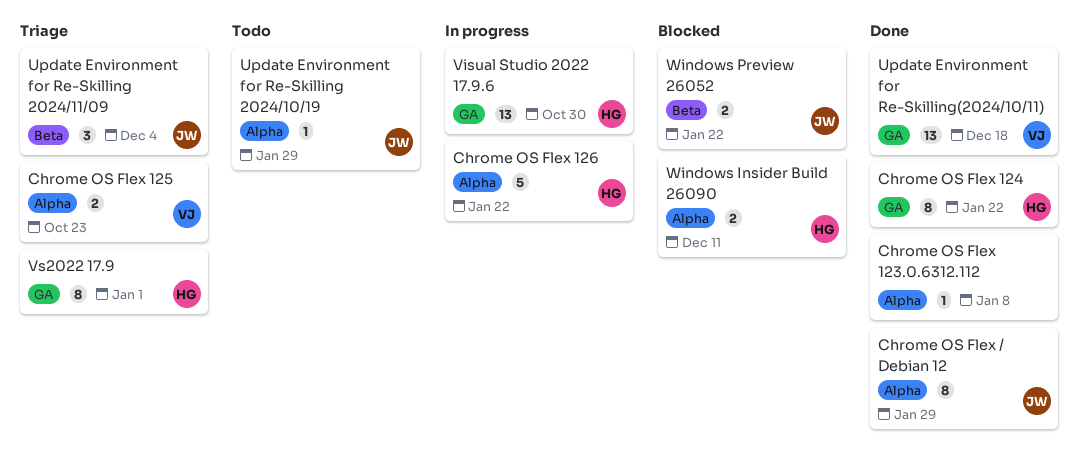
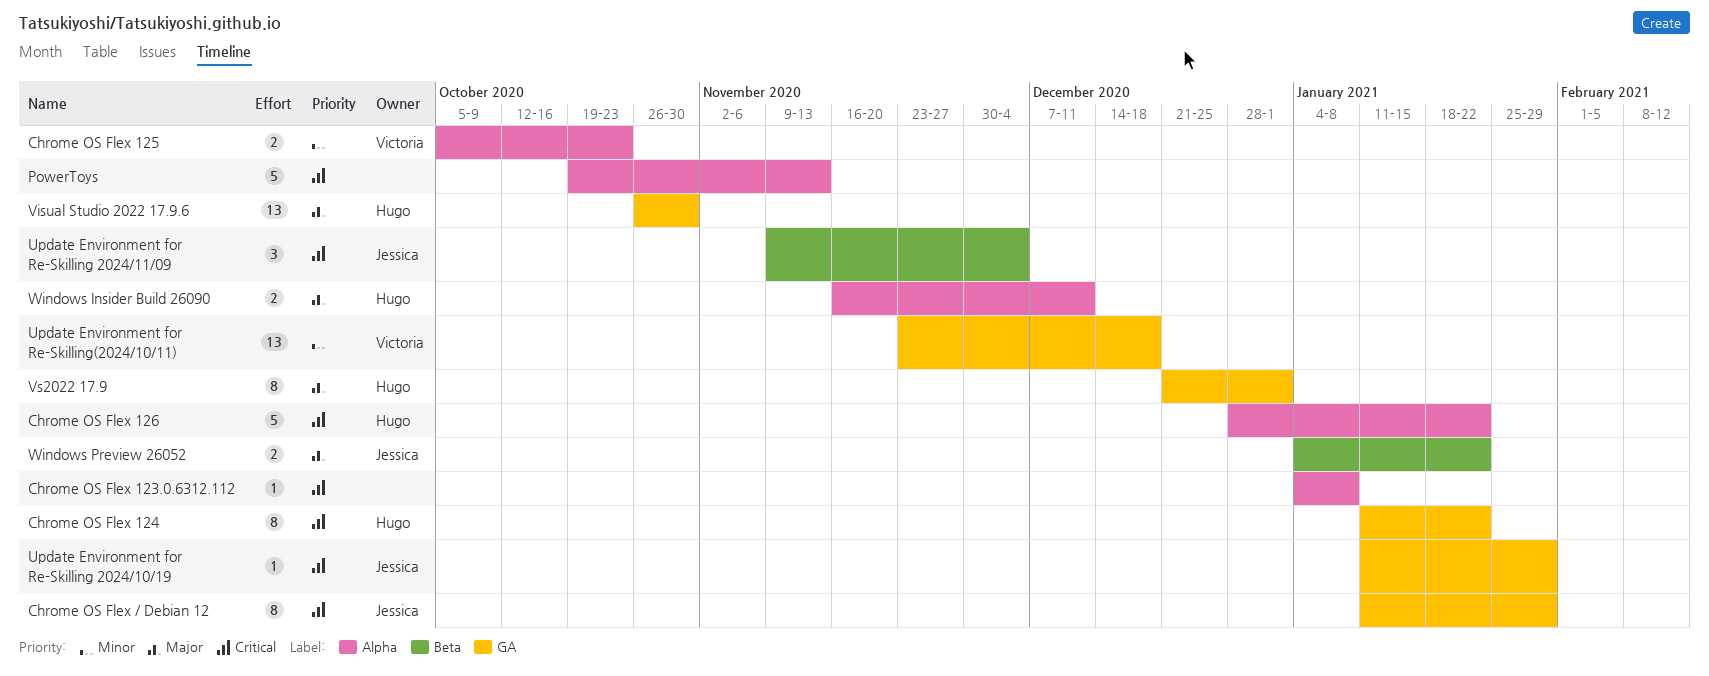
Chrome OS Flex / Debian 12, label: Alpha -> GA
PowerToys: none -> present
Update Environment for Re-Skilling 2024/10/19, label: Alpha -> GA

